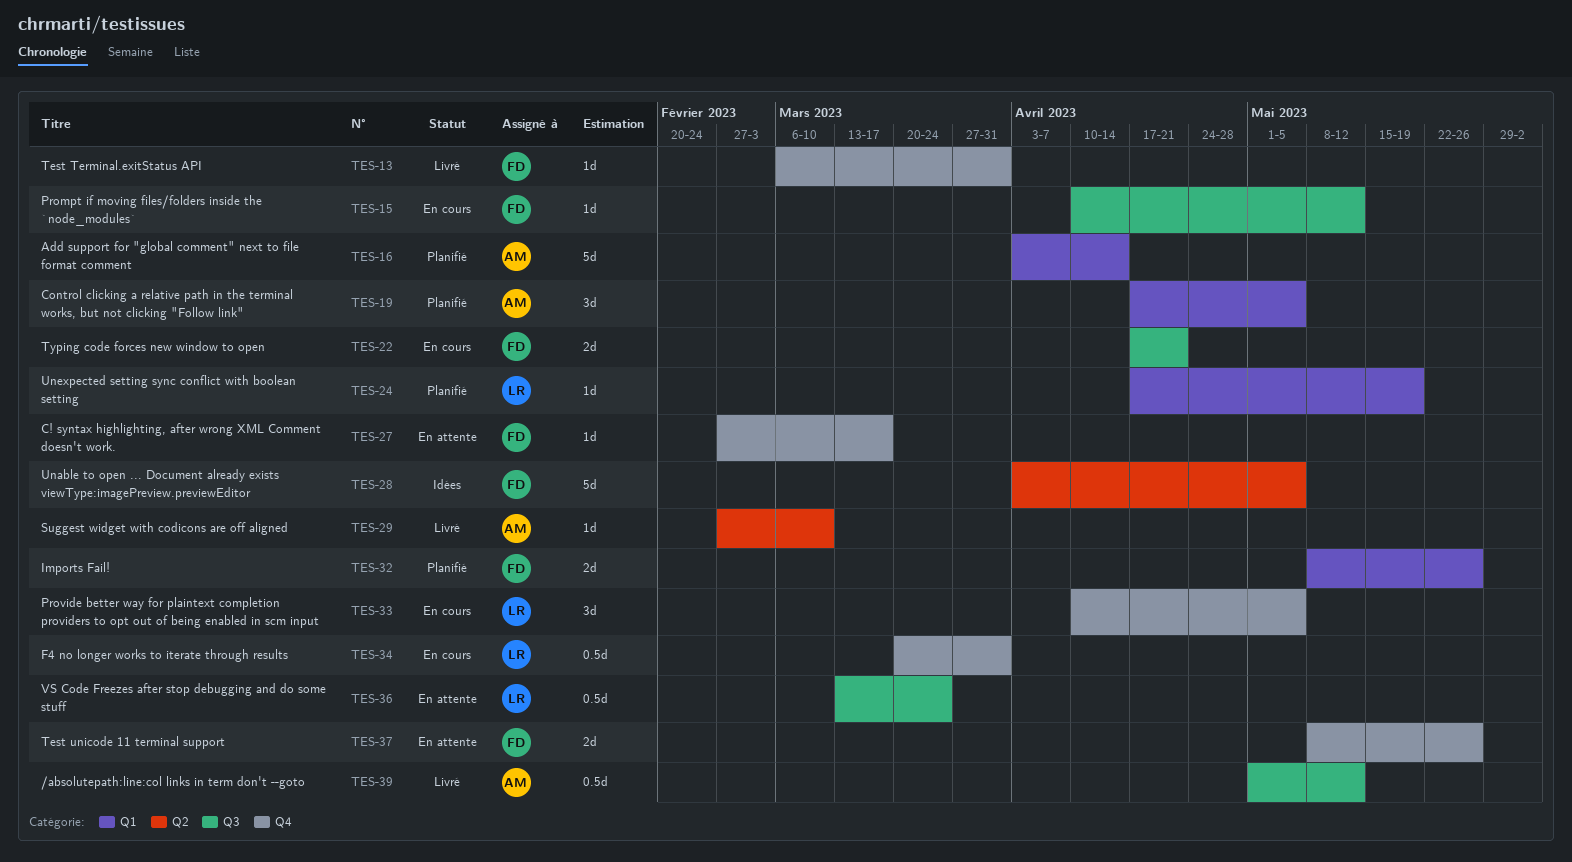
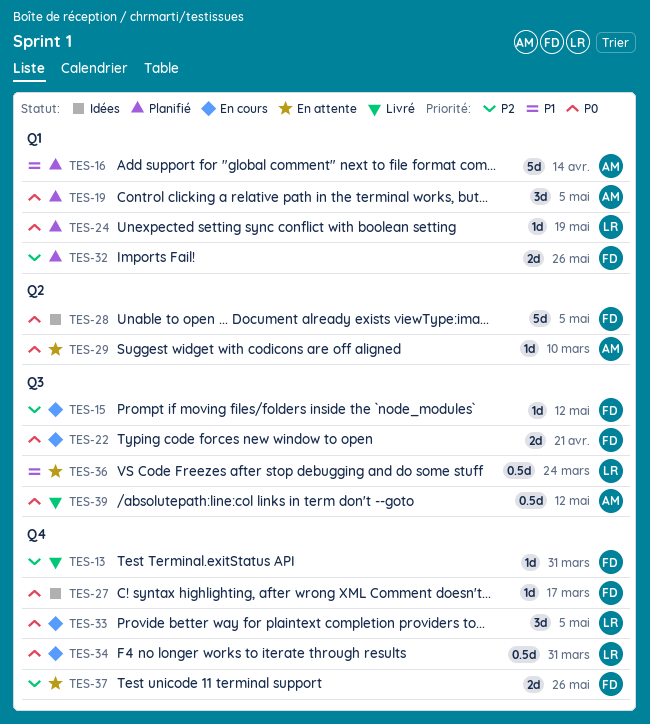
TES-27, status: En attente -> Idées
TES-29, status: Livré -> En attente

